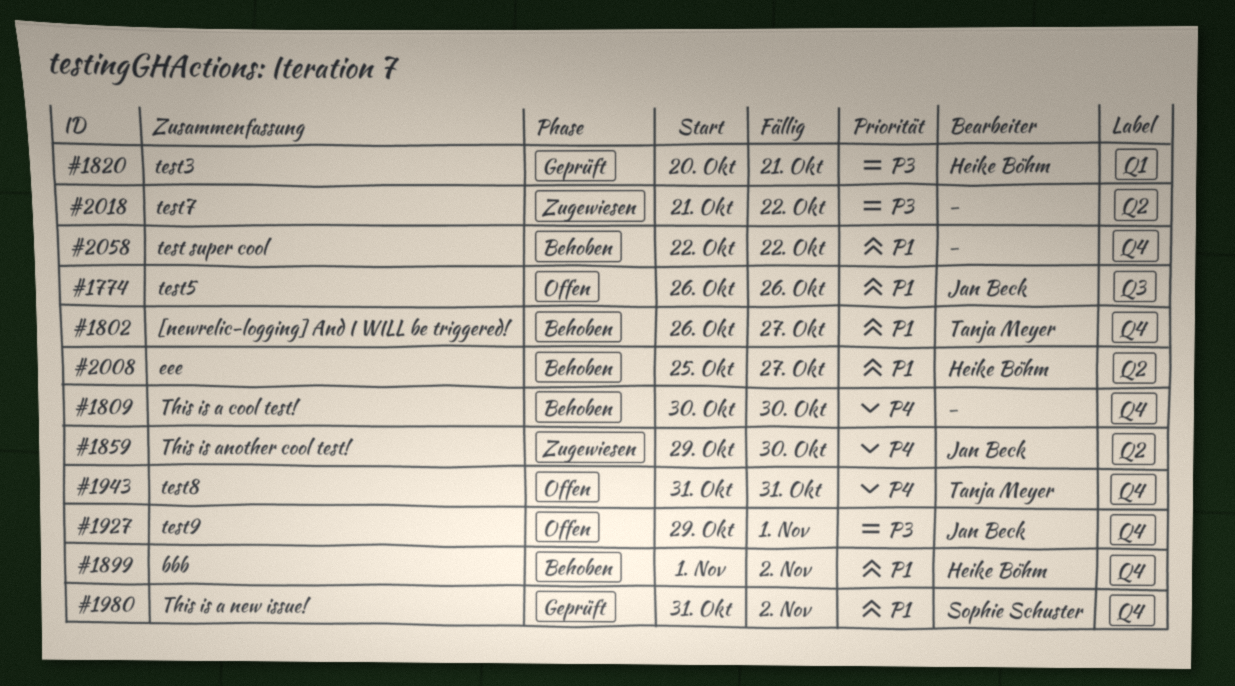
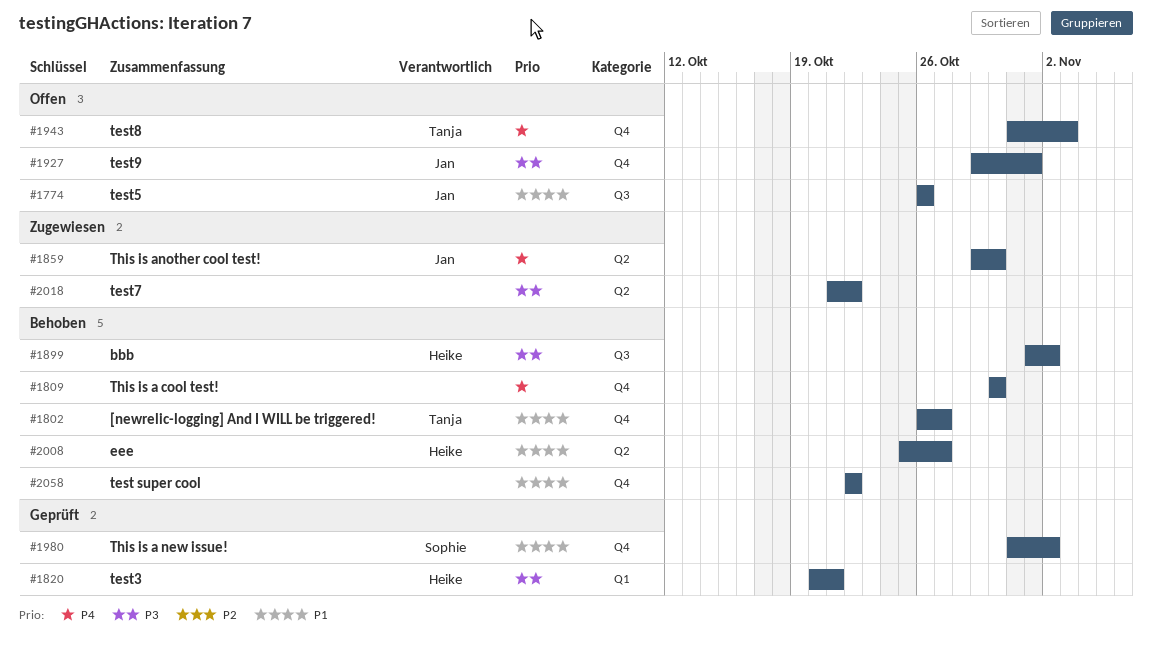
#1899, priority: P1 -> P3
#1899, label: Q4 -> Q3
#1943, due: Oct 31 -> Nov 3

